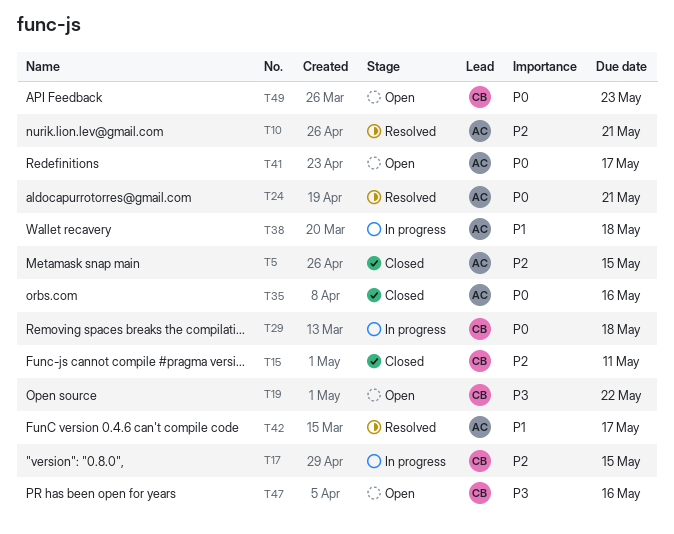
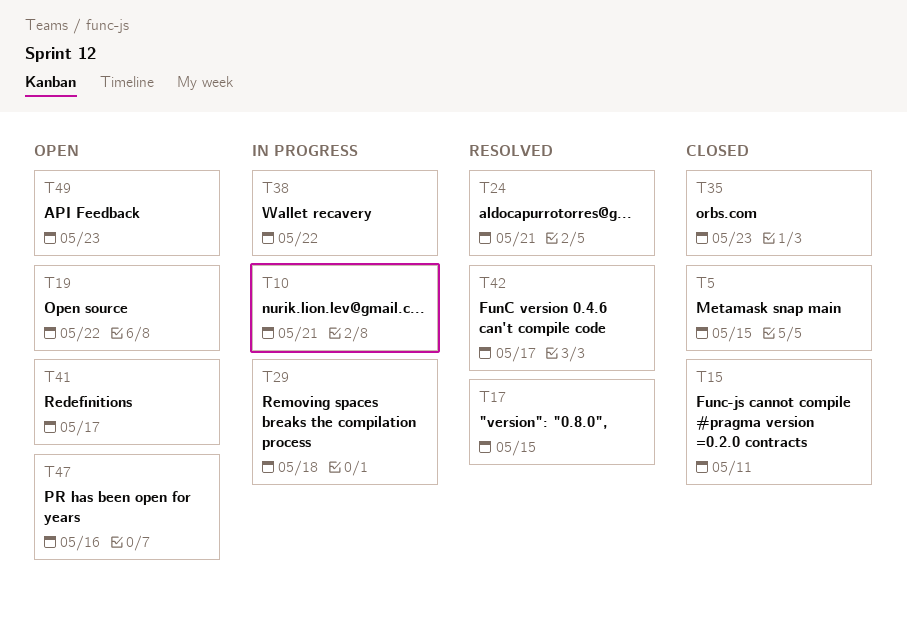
T10, status: Resolved -> In progress
T17, status: In progress -> Resolved
T35, due: May 16 -> May 23
T38, due: May 18 -> May 22

